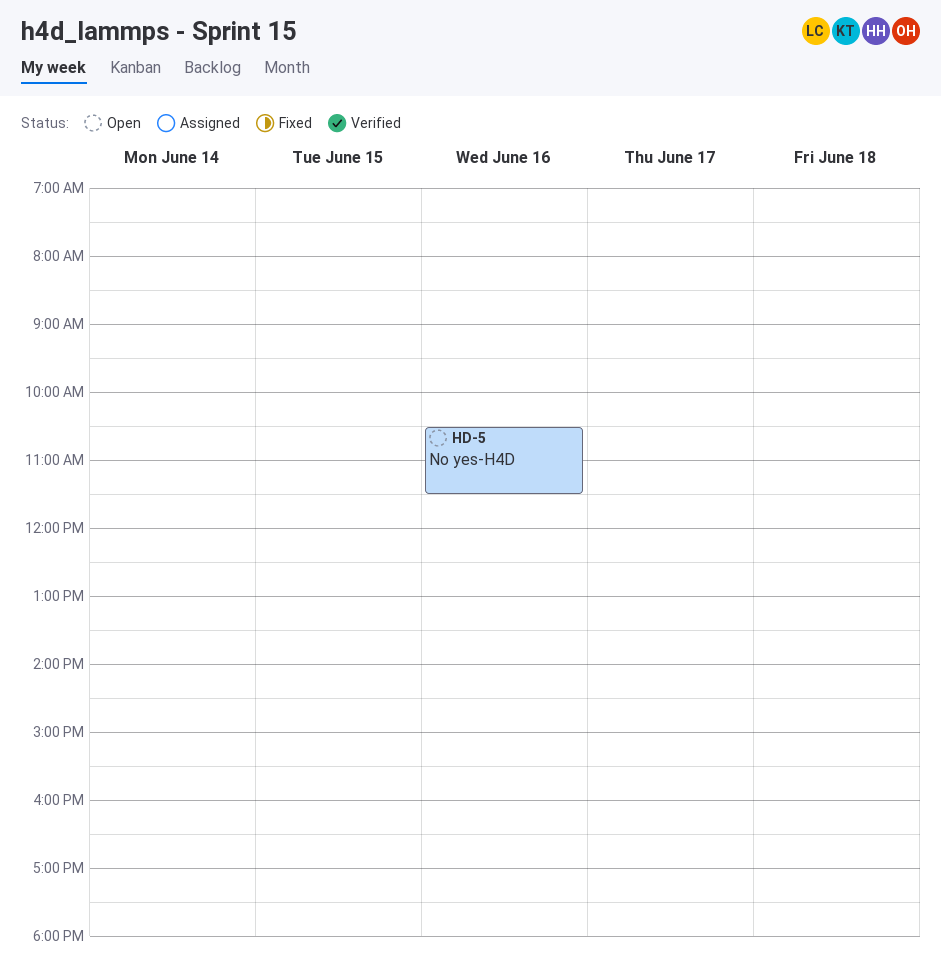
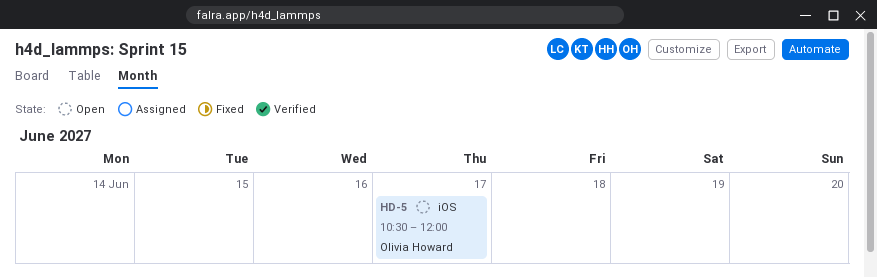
HD-5, day: Jun 16 -> Jun 17
HD-5, ends: 11:30 -> 12:00

